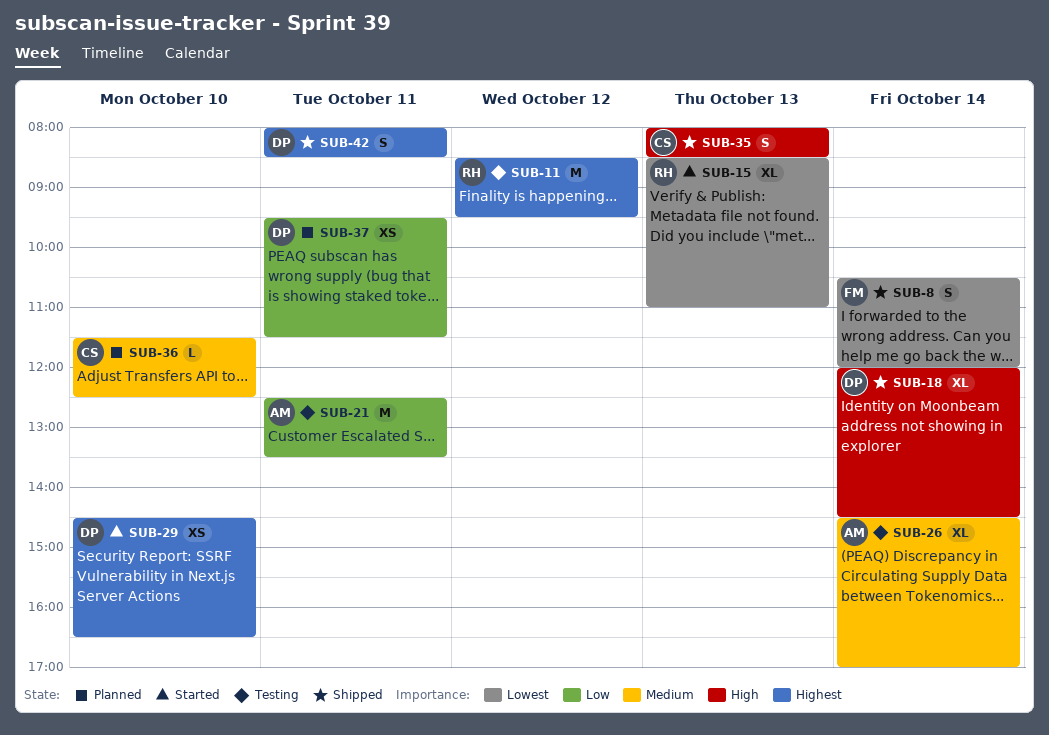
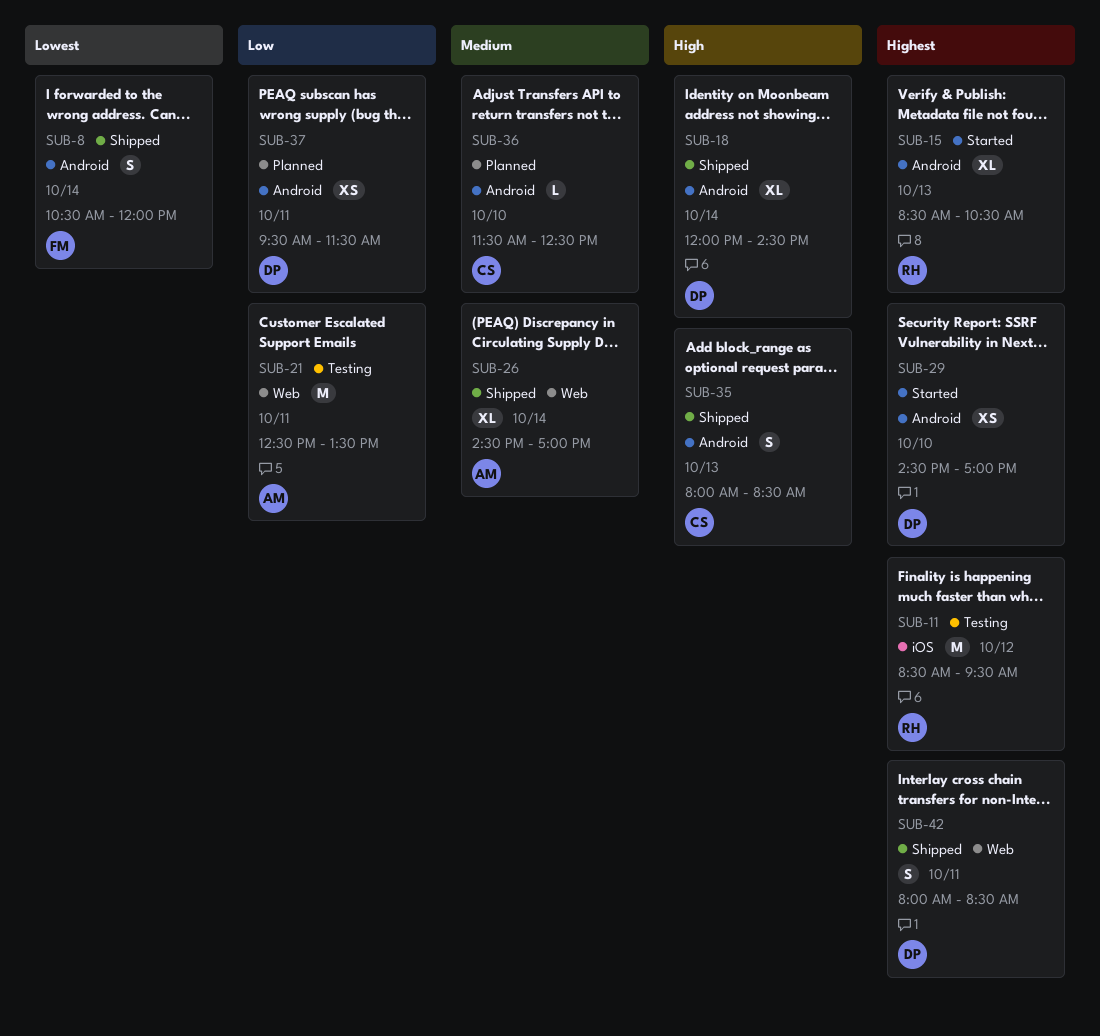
SUB-15, priority: Lowest -> Highest
SUB-15, ends: 11:00 -> 10:30
SUB-26, status: Testing -> Shipped
SUB-29, ends: 16:30 -> 17:00

